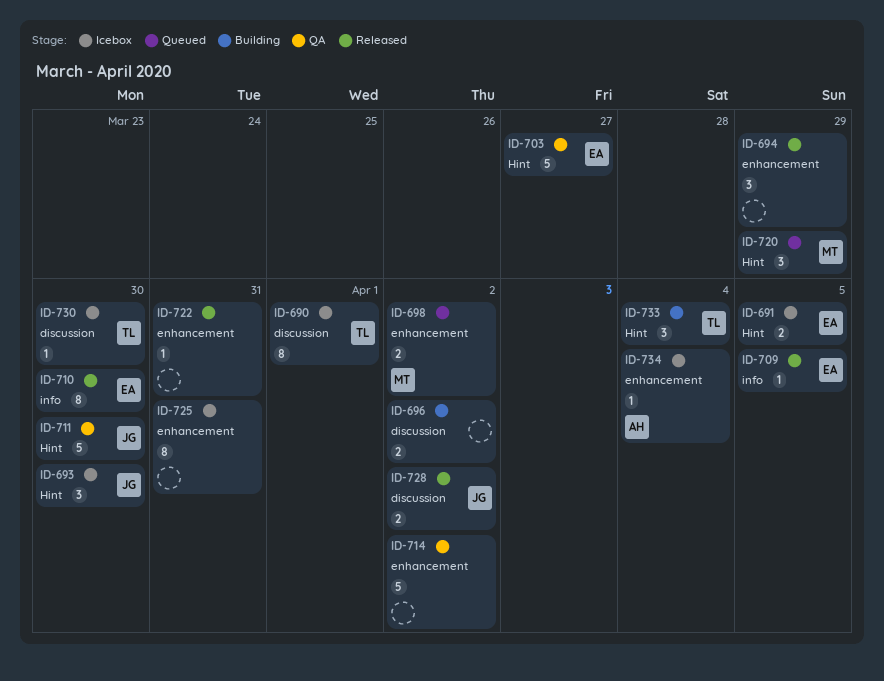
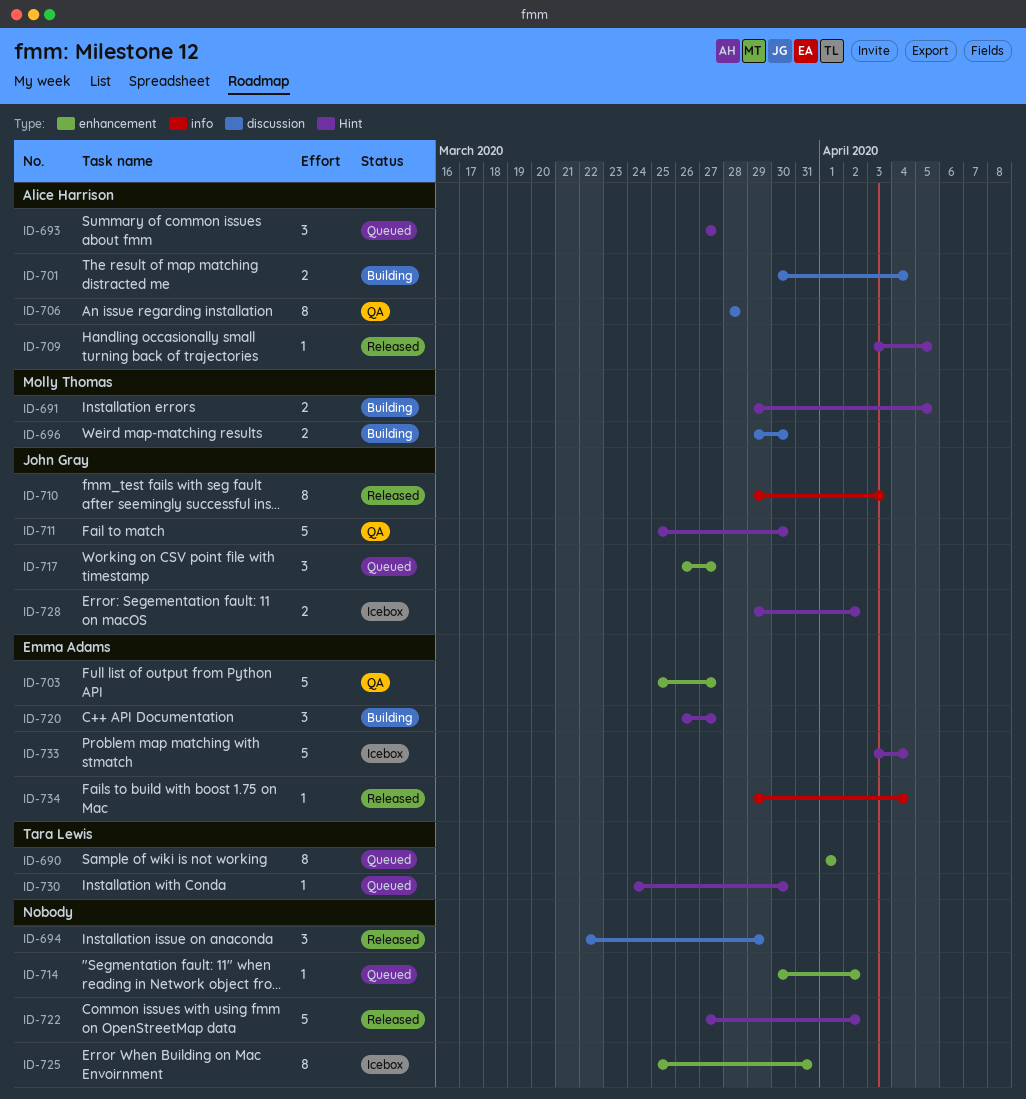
ID-690, status: Icebox -> Queued
ID-690, label: discussion -> enhancement
ID-691, status: Icebox -> Building
ID-691, owner: Emma Adams -> Molly Thomas
ID-693, status: Icebox -> Queued
ID-693, owner: John Gray -> Alice Harrison
ID-693, due: Mar 30 -> Mar 27
ID-694, label: enhancement -> discussion
ID-696, owner: none -> Molly Thomas
ID-696, due: Apr 2 -> Mar 30
ID-698: present -> none
ID-701: none -> present
ID-703, label: Hint -> enhancement
ID-706: none -> present
ID-709, owner: Emma Adams -> Alice Harrison
ID-709, label: info -> Hint
ID-710, owner: Emma Adams -> John Gray
ID-710, due: Mar 30 -> Apr 3
ID-714, status: QA -> Queued
ID-714, estimate: 5 -> 1
ID-717: none -> present
ID-720, status: Queued -> Building
ID-720, owner: Molly Thomas -> Emma Adams
ID-720, due: Mar 29 -> Mar 27
ID-722, label: enhancement -> Hint
ID-722, estimate: 1 -> 5
ID-722, due: Mar 31 -> Apr 2
ID-728, status: Released -> Icebox
ID-728, label: discussion -> Hint
ID-730, status: Icebox -> Queued
ID-730, label: discussion -> Hint
ID-733, status: Building -> Icebox
ID-733, owner: Tara Lewis -> Emma Adams
ID-733, estimate: 3 -> 5
ID-734, status: Icebox -> Released
ID-734, owner: Alice Harrison -> Emma Adams
ID-734, label: enhancement -> info

